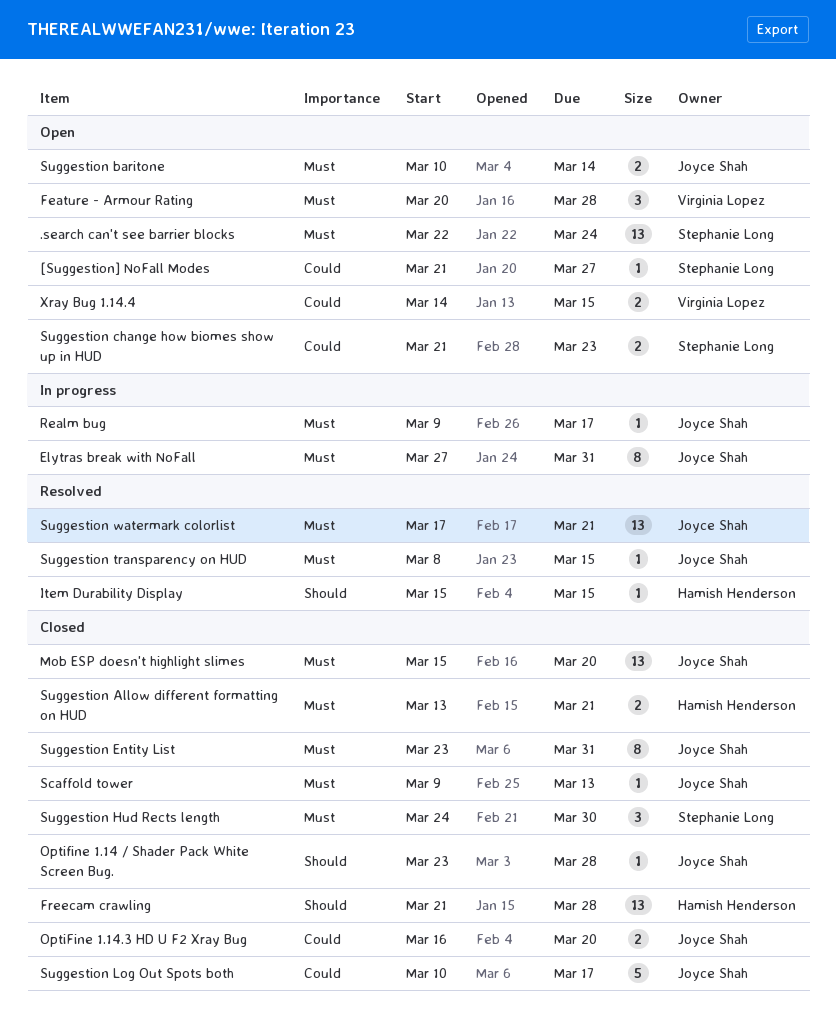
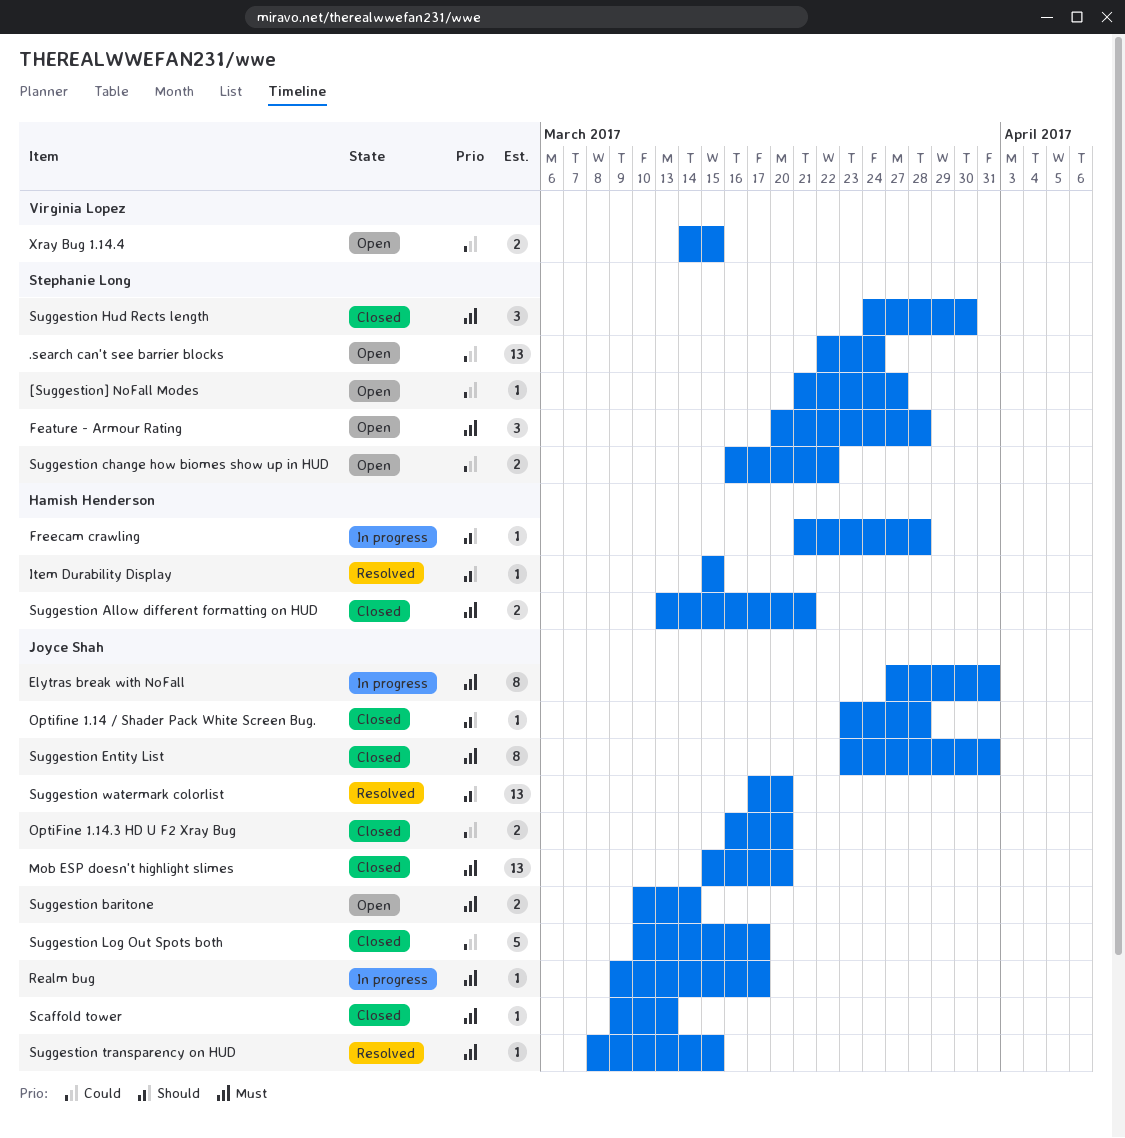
.search can't see barrier blocks, priority: Must -> Could
Feature - Armour Rating, owner: Virginia Lopez -> Stephanie Long
Freecam crawling, status: Closed -> In progress
Freecam crawling, estimate: 13 -> 1
Suggestion change how biomes show up in HUD, start: Mar 21 -> Mar 16
Suggestion change how biomes show up in HUD, due: Mar 23 -> Mar 22
Suggestion watermark colorlist, priority: Must -> Should
Suggestion watermark colorlist, due: Mar 21 -> Mar 20

